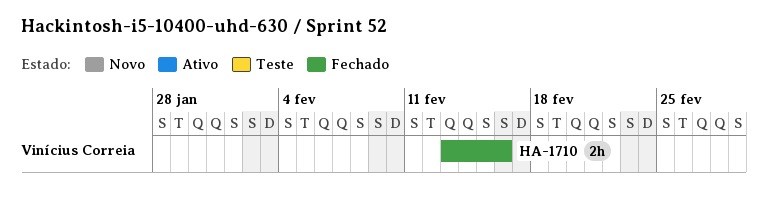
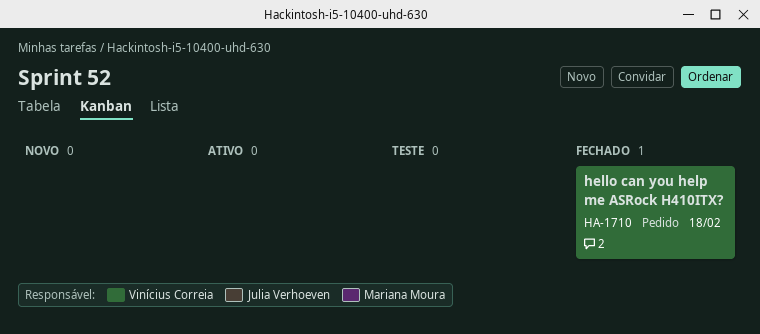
HA-1710, due: Feb 16 -> Feb 18

